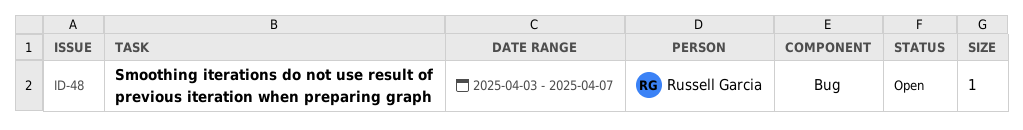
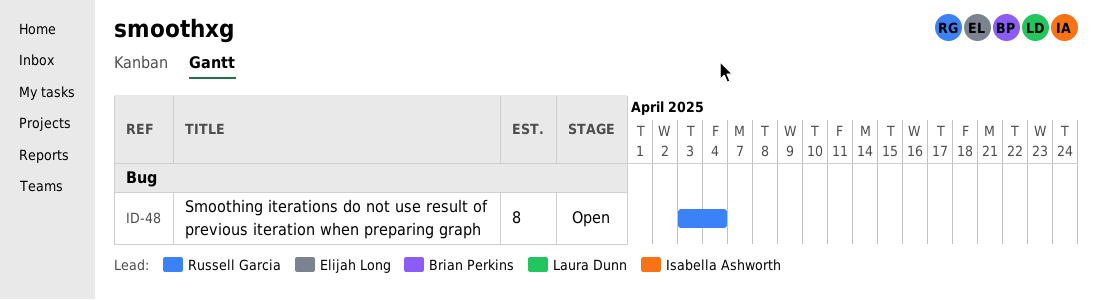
ID-48, estimate: 1 -> 8
ID-48, due: Apr 7 -> Apr 4

